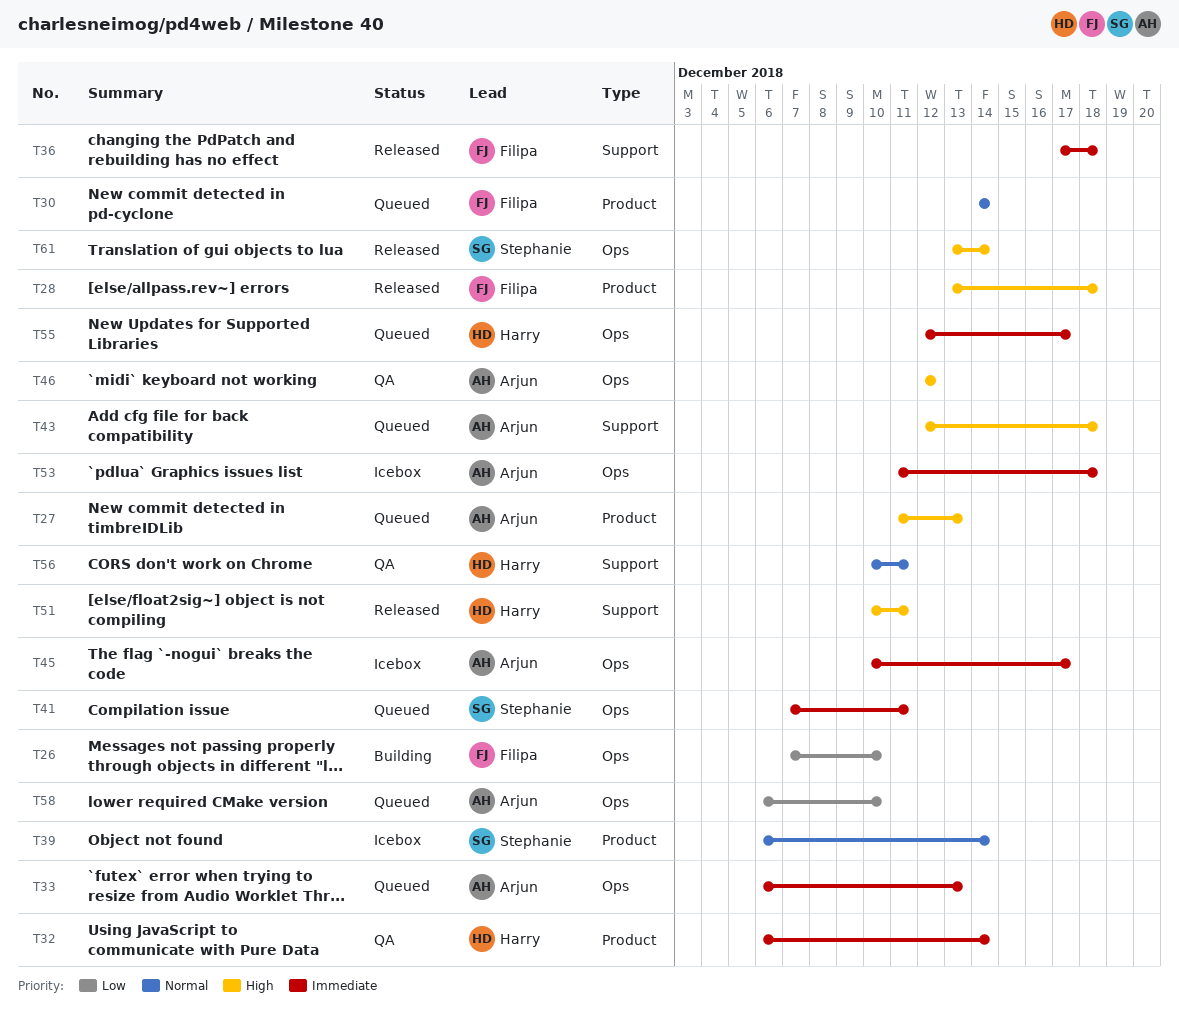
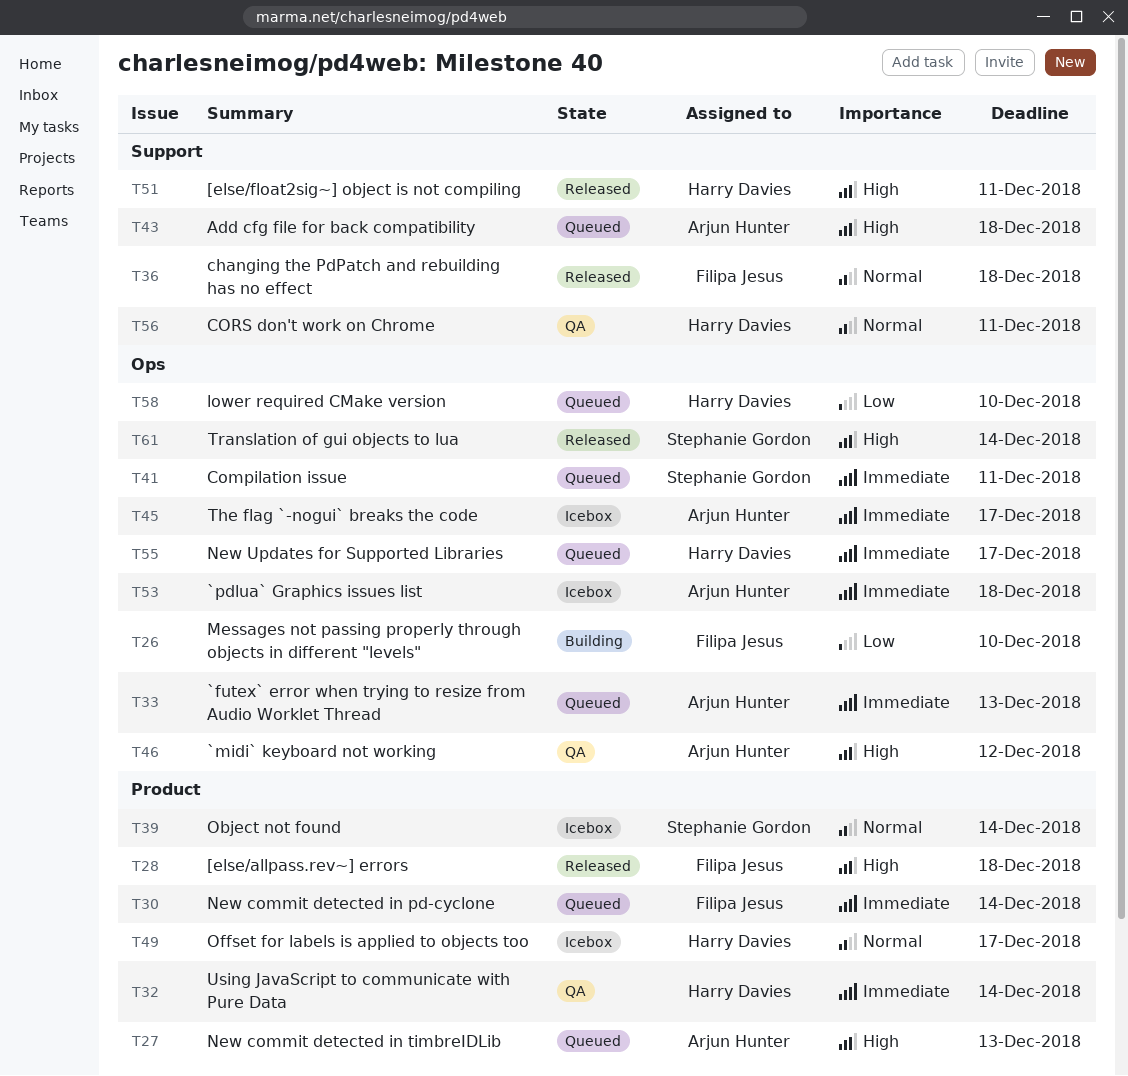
T30, priority: Normal -> Immediate
T36, priority: Immediate -> Normal
T49: none -> present
T58, owner: Arjun Hunter -> Harry Davies

